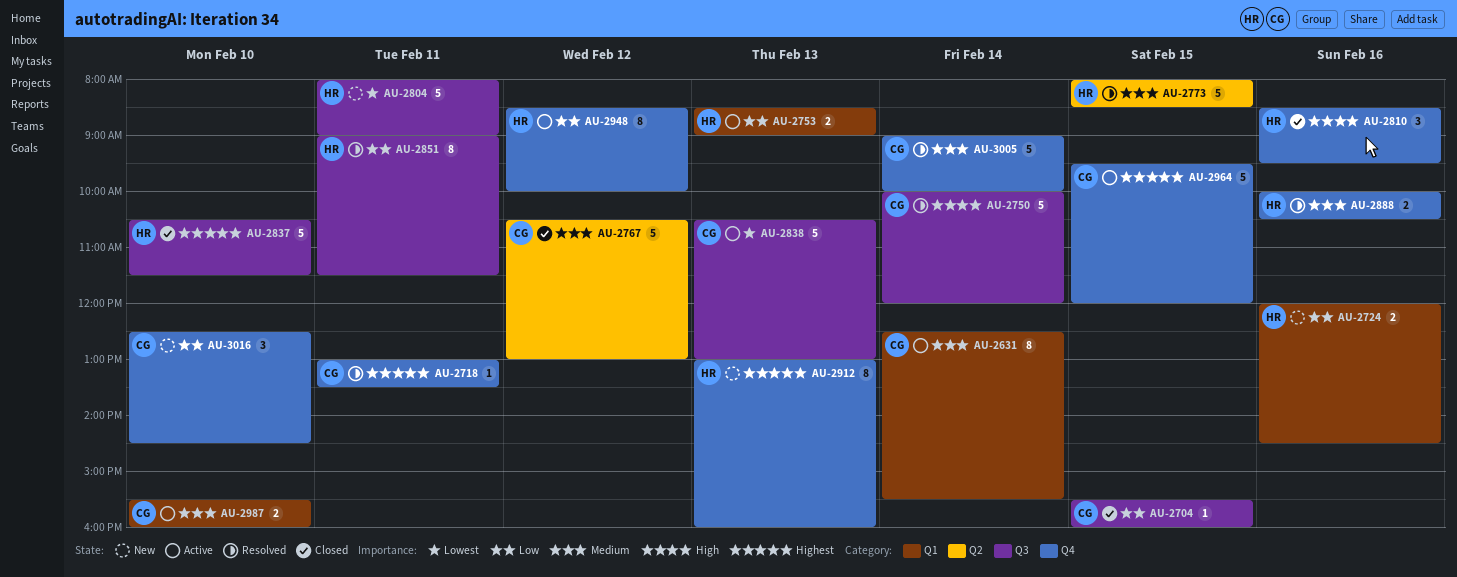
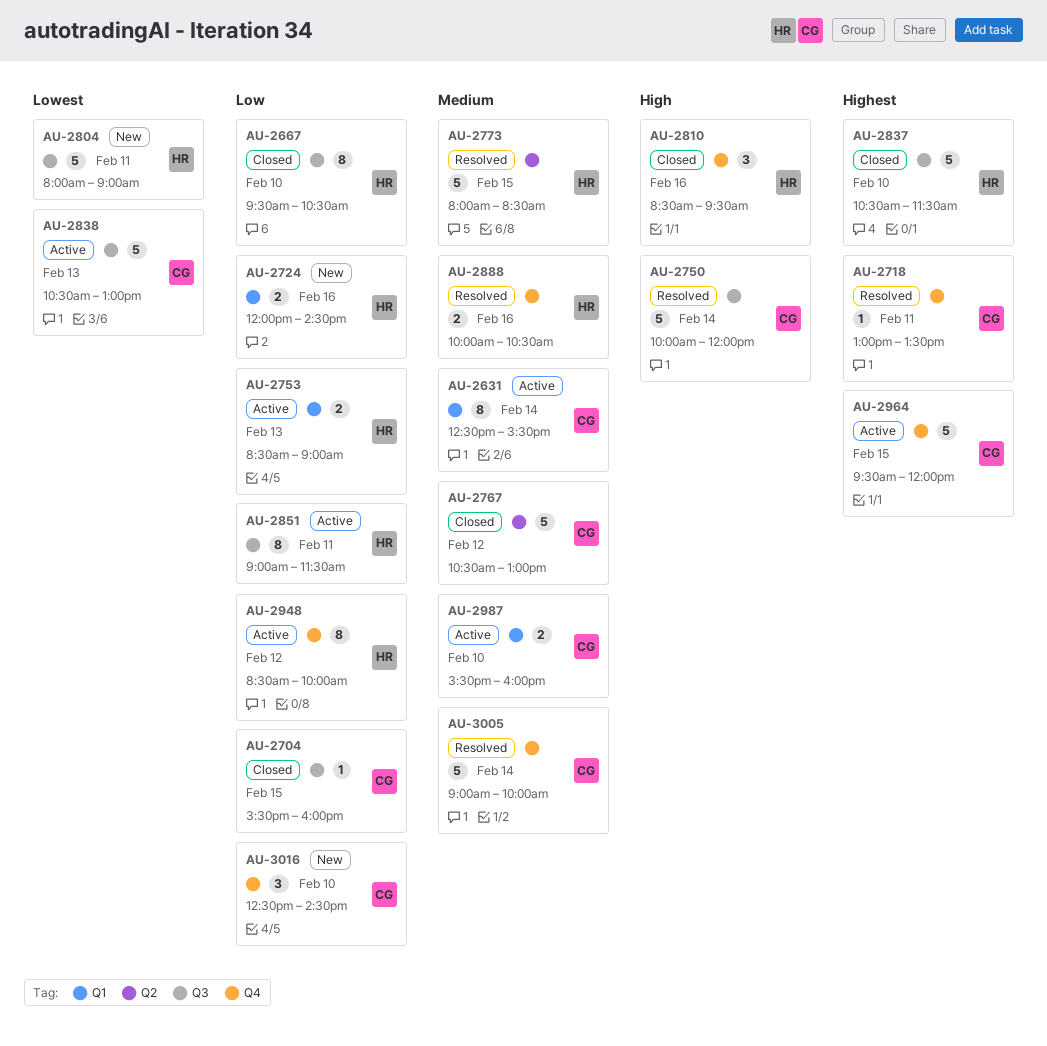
AU-2667: none -> present
AU-2851, status: Resolved -> Active
AU-2912: present -> none

